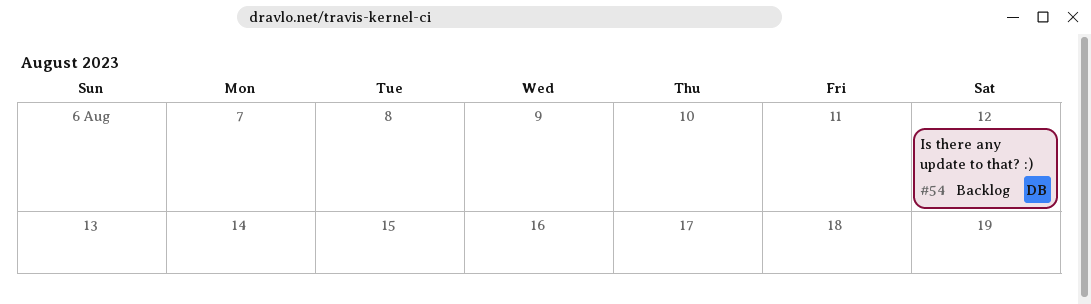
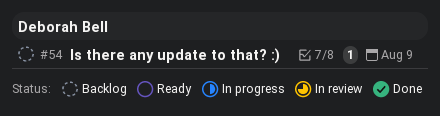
#54, due: Aug 12 -> Aug 9

